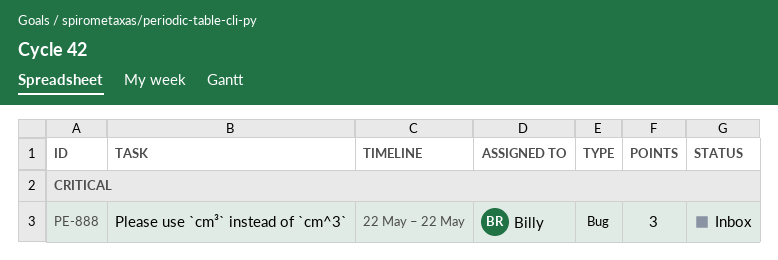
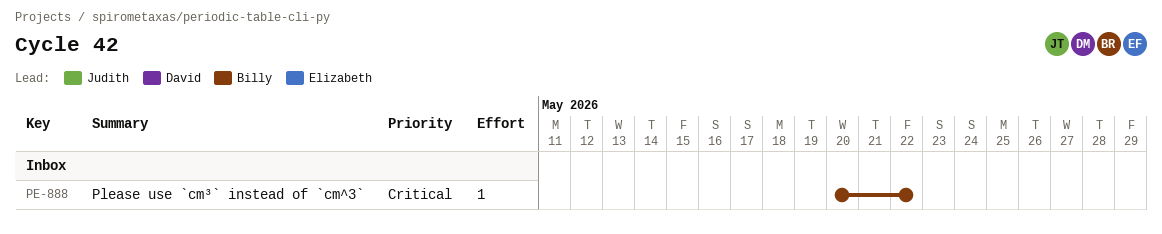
PE-888, estimate: 3 -> 1
PE-888, start: May 22 -> May 20

